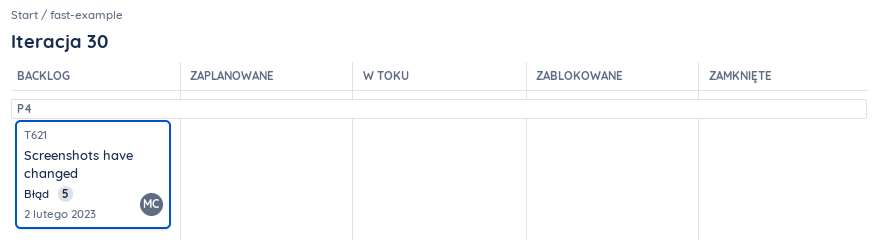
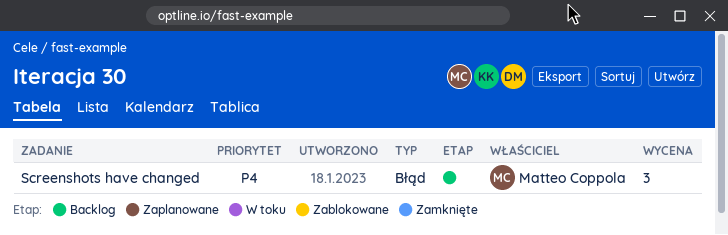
Screenshots have changed, estimate: 5 -> 3

